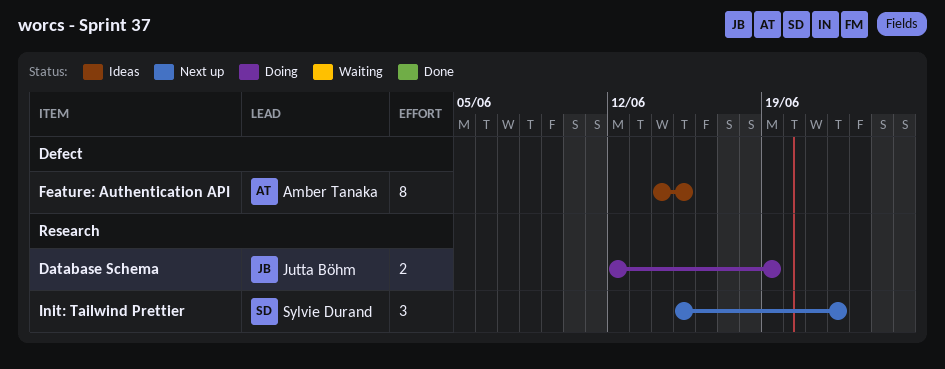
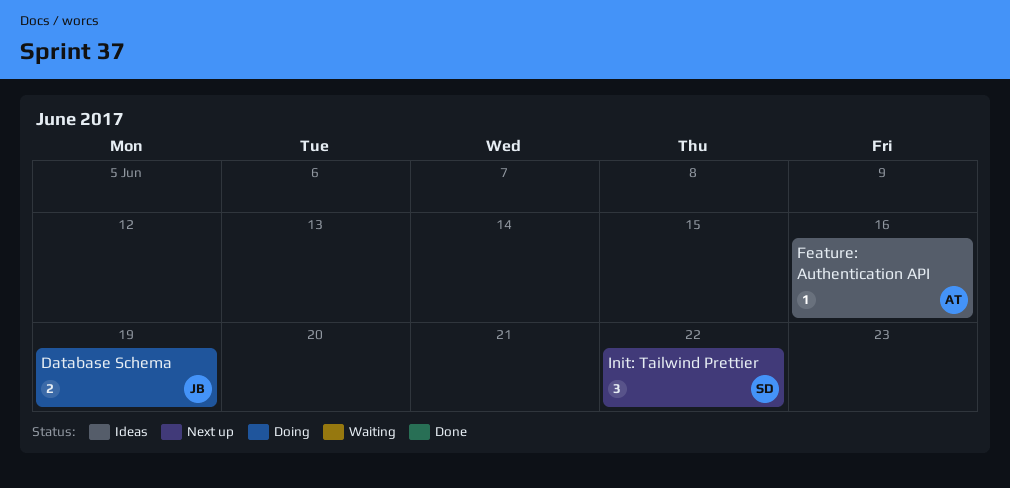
Feature: Authentication API, estimate: 8 -> 1
Feature: Authentication API, due: Jun 15 -> Jun 16

